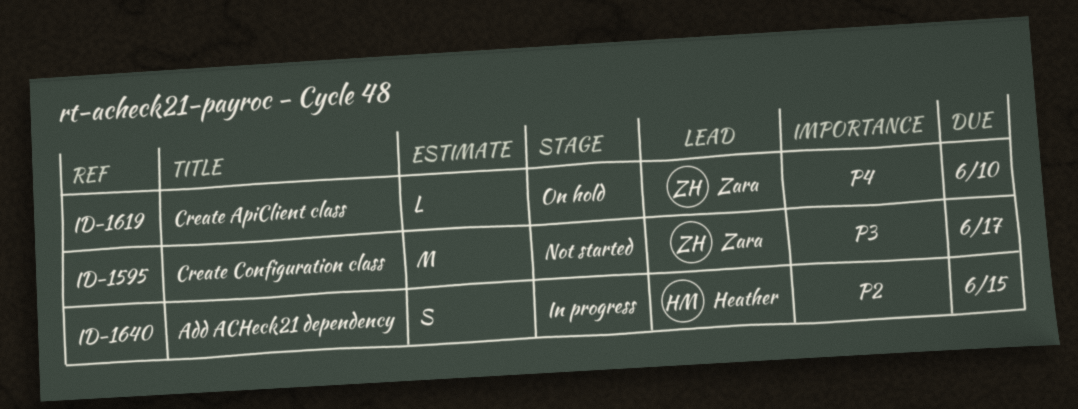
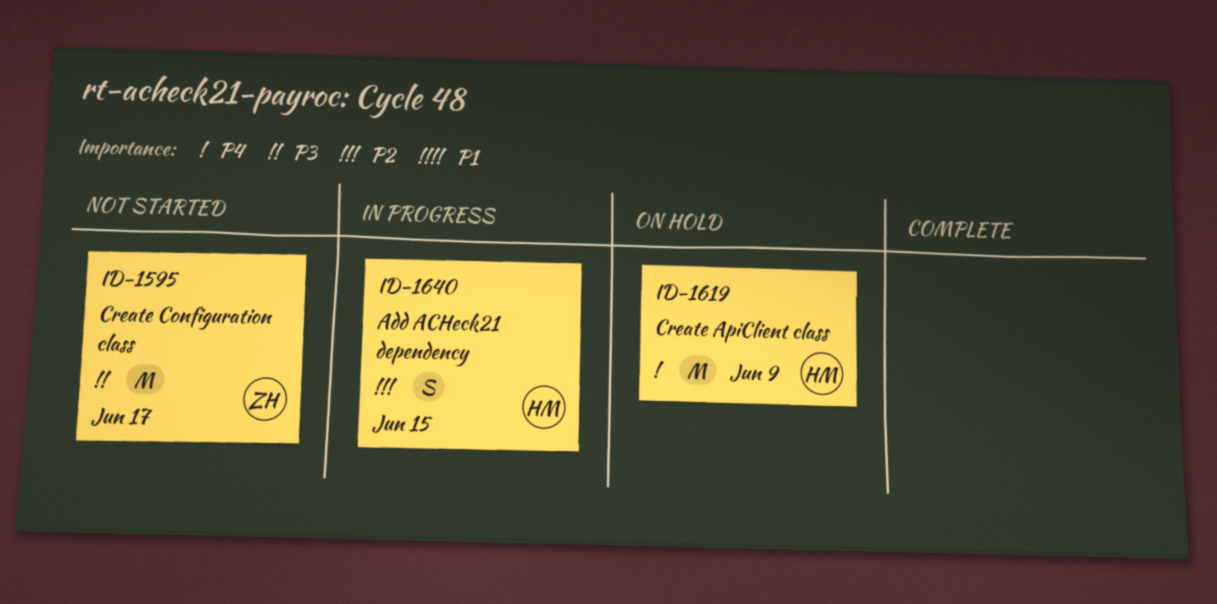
ID-1619, owner: Zara -> Heather
ID-1619, estimate: L -> M
ID-1619, due: Jun 10 -> Jun 9

